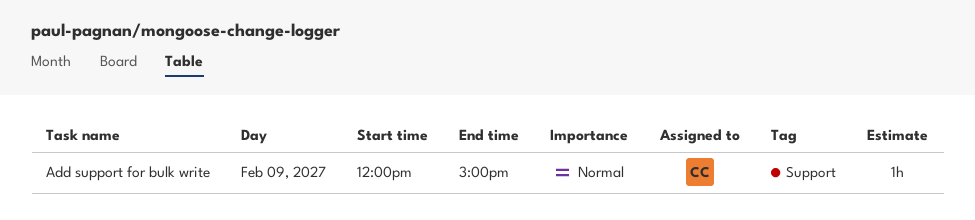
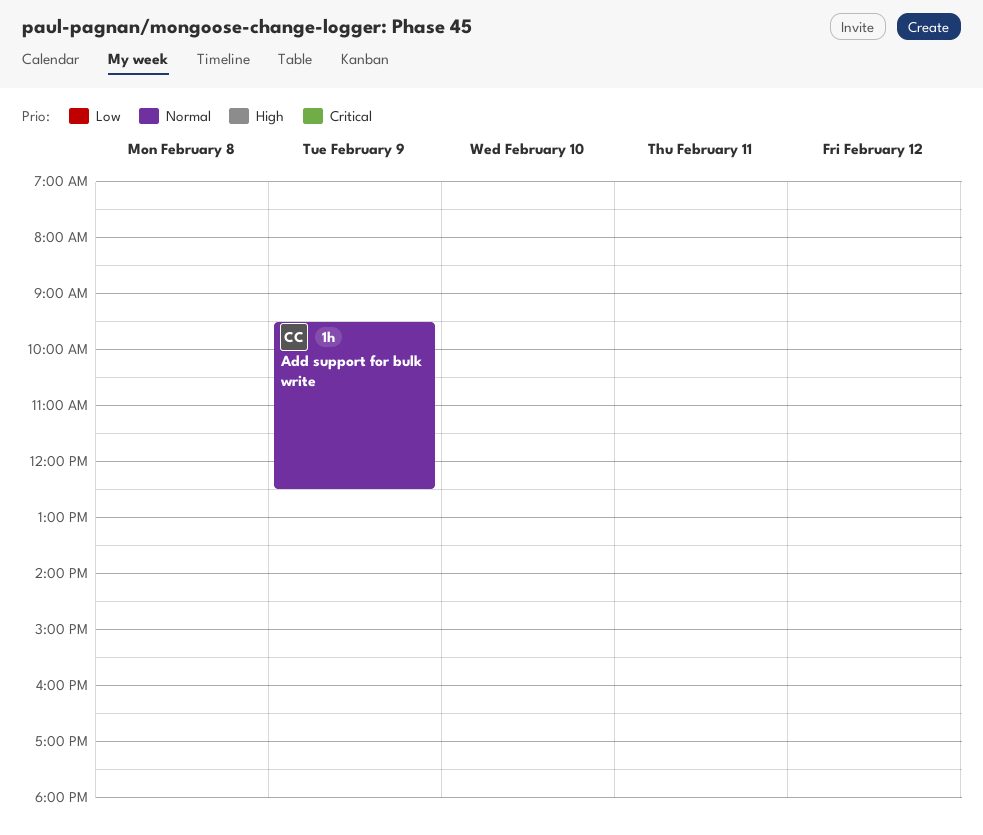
Add support for bulk write, begins: 12:00 -> 09:30
Add support for bulk write, ends: 15:00 -> 12:30

